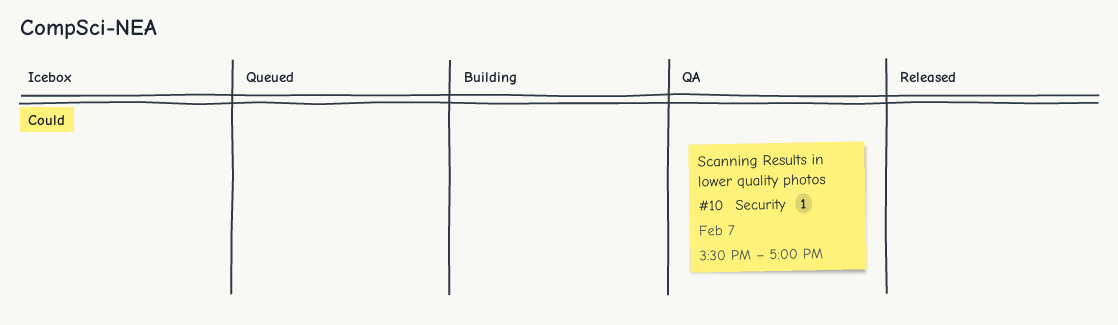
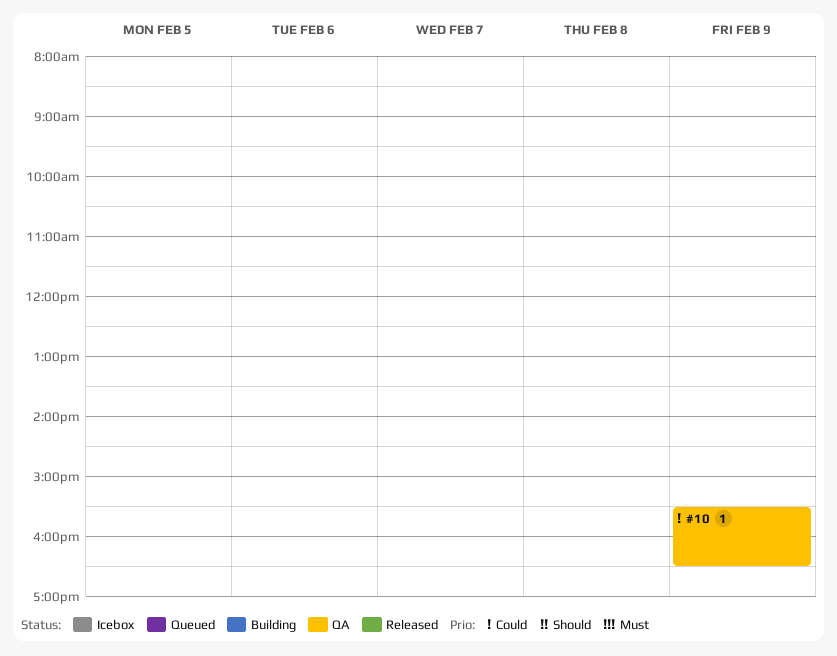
#10, day: Feb 7 -> Feb 9
#10, ends: 17:00 -> 16:30

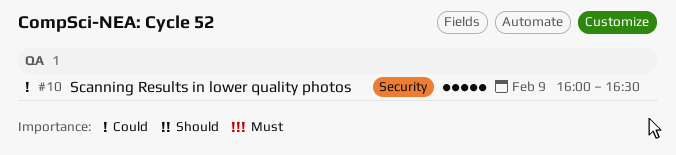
#10, estimate: 1 -> 5
#10, begins: 15:30 -> 16:00

